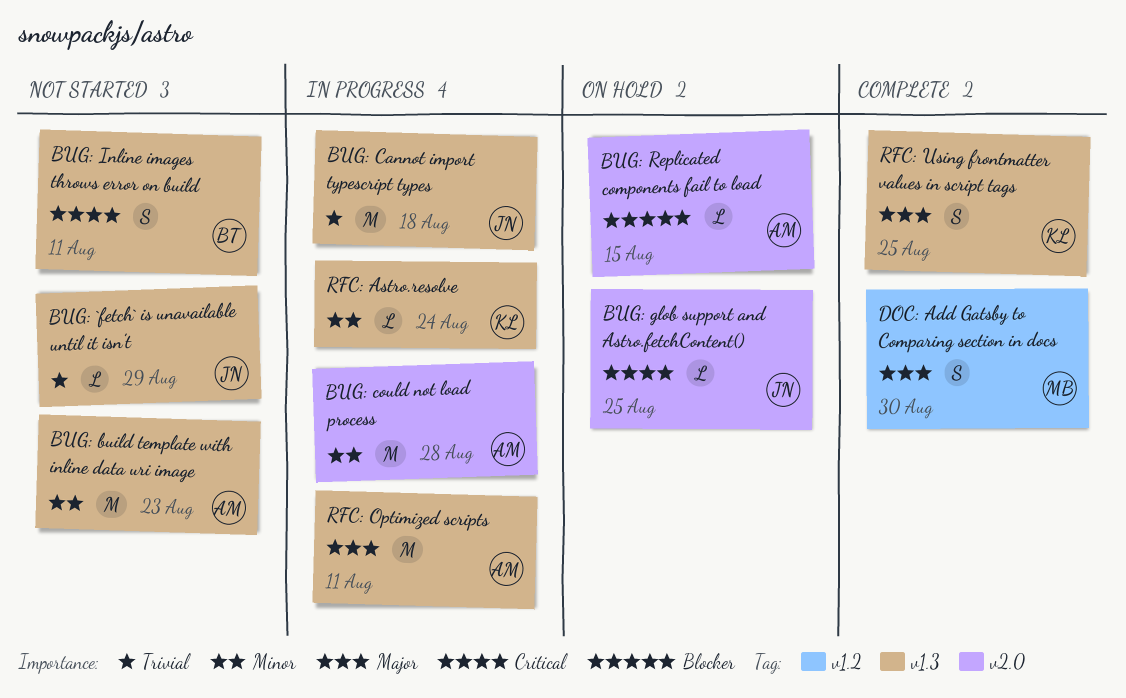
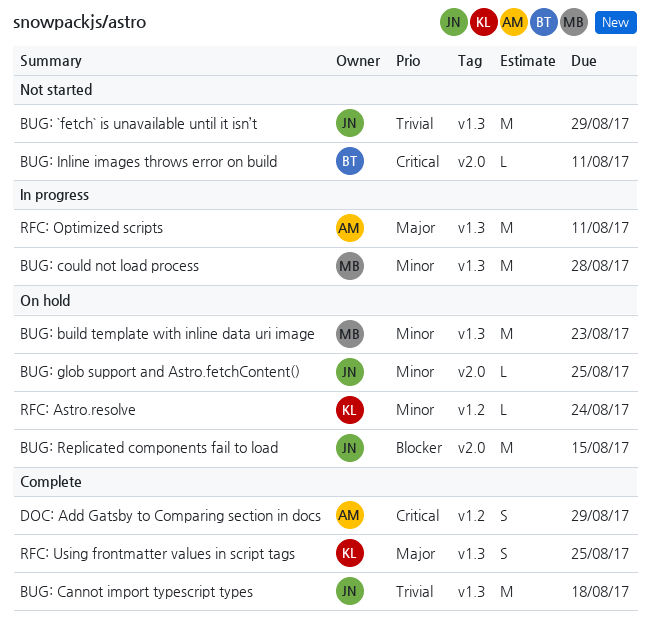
BUG: `fetch` is unavailable until it isn’t, estimate: L -> M
BUG: build template with inline data uri image, status: Not started -> On hold
BUG: build template with inline data uri image, owner: AM -> MB
BUG: Cannot import typescript types, status: In progress -> Complete
BUG: could not load process, owner: AM -> MB
BUG: could not load process, label: v2.0 -> v1.3
BUG: glob support and Astro.fetchContent(), priority: Critical -> Minor
BUG: Inline images throws error on build, label: v1.3 -> v2.0
BUG: Inline images throws error on build, estimate: S -> L
BUG: Replicated components fail to load, owner: AM -> JN
BUG: Replicated components fail to load, estimate: L -> M
DOC: Add Gatsby to Comparing section in docs, owner: MB -> AM
DOC: Add Gatsby to Comparing section in docs, priority: Major -> Critical
DOC: Add Gatsby to Comparing section in docs, due: Aug 30 -> Aug 29
RFC: Astro.resolve, status: In progress -> On hold
RFC: Astro.resolve, label: v1.3 -> v1.2

